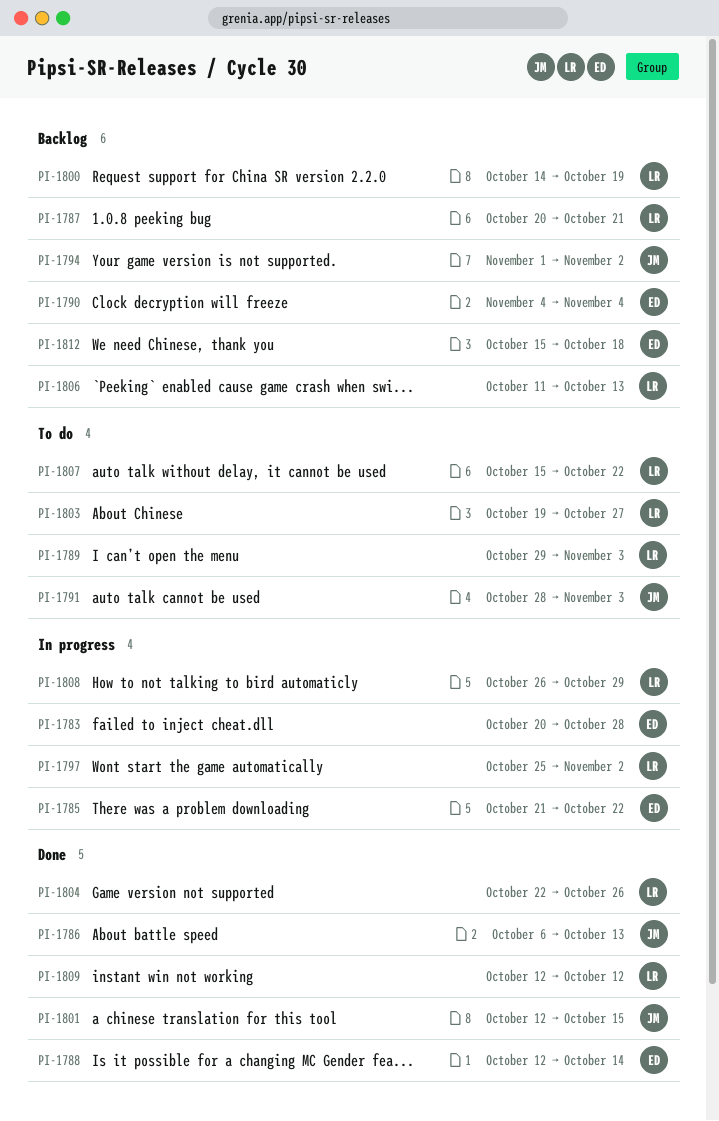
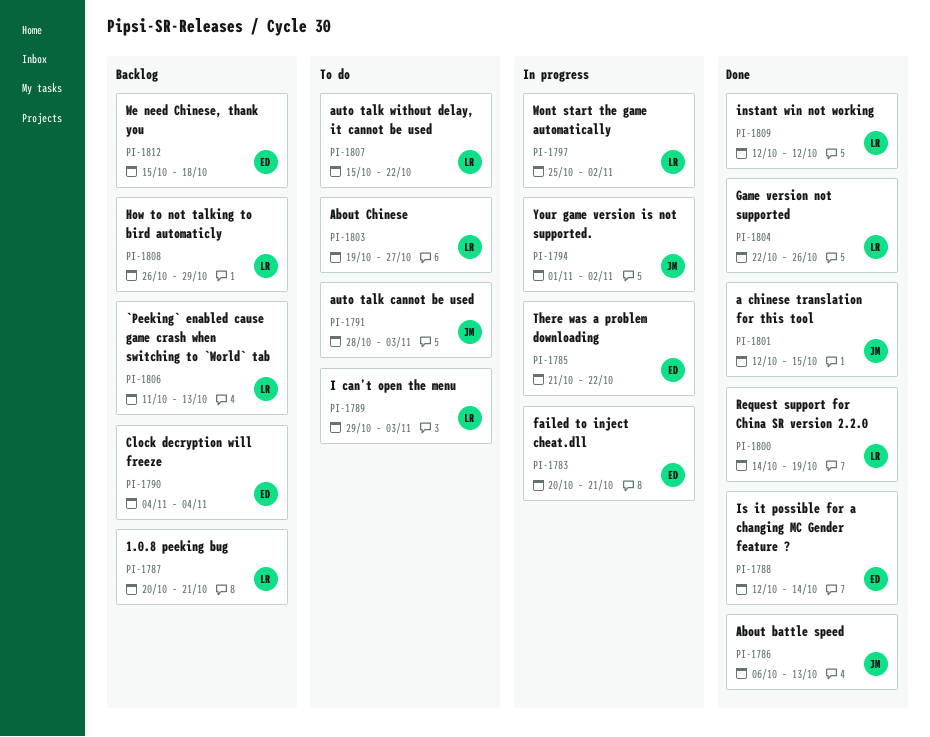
PI-1783, due: Oct 28 -> Oct 21
PI-1794, status: Backlog -> In progress
PI-1800, status: Backlog -> Done
PI-1808, status: In progress -> Backlog

